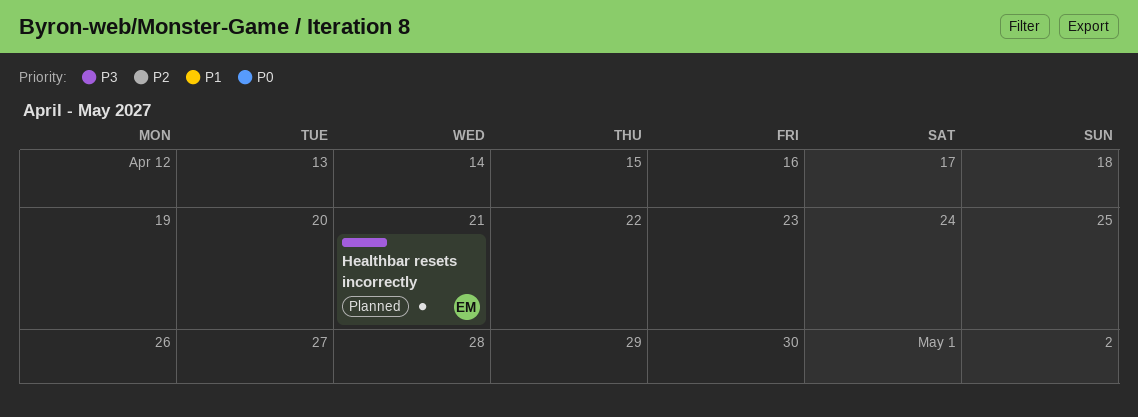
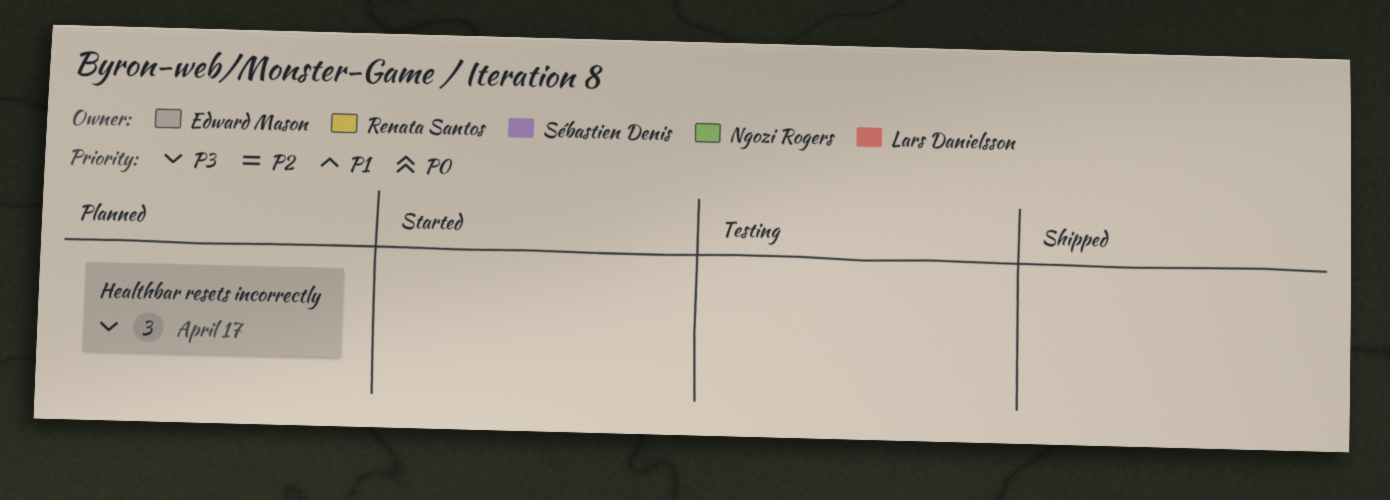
Healthbar resets incorrectly, estimate: 1 -> 3
Healthbar resets incorrectly, due: Apr 21 -> Apr 17

